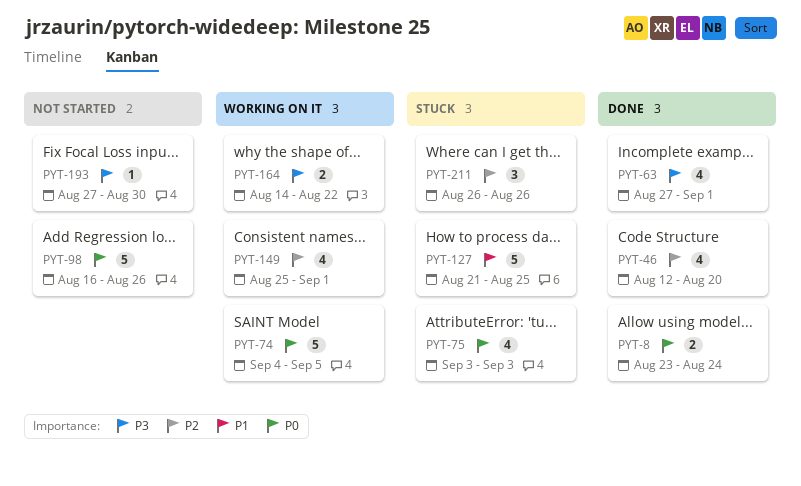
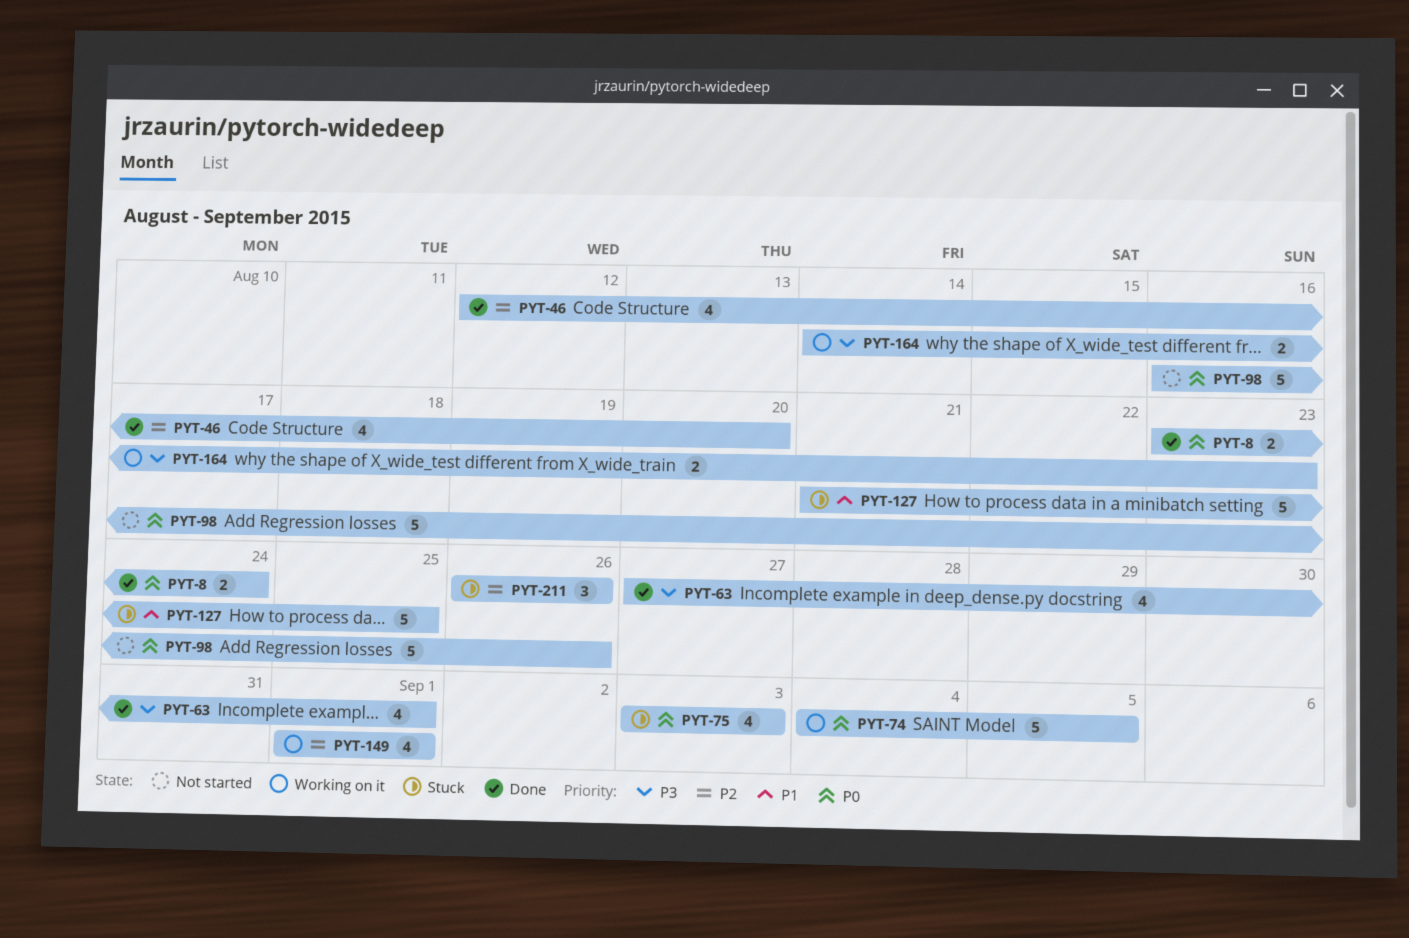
PYT-149, start: Aug 25 -> Sep 1
PYT-164, due: Aug 22 -> Aug 23
PYT-193: present -> none

